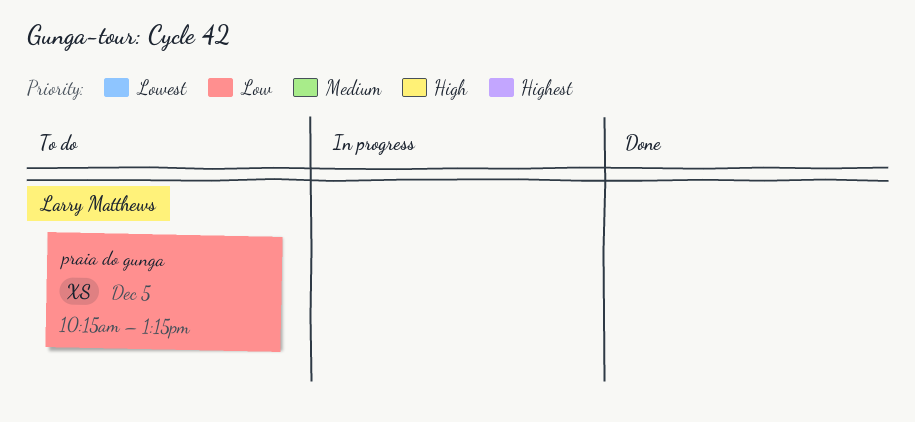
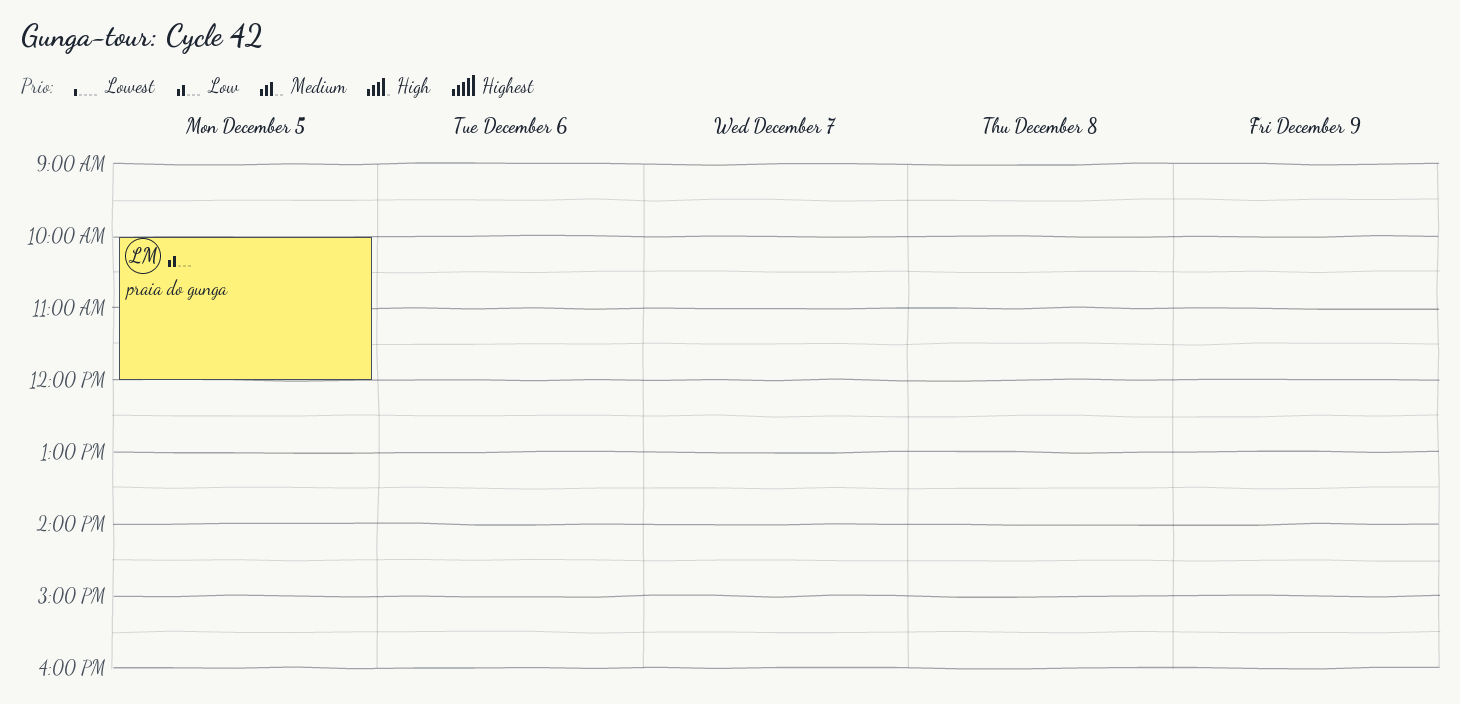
praia do gunga, begins: 10:15 -> 10:00
praia do gunga, ends: 13:15 -> 12:00

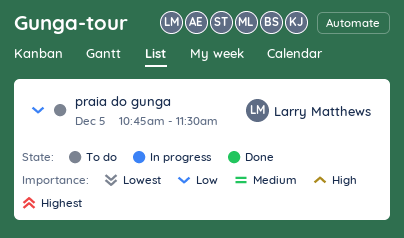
praia do gunga, begins: 10:00 -> 10:45
praia do gunga, ends: 12:00 -> 11:30

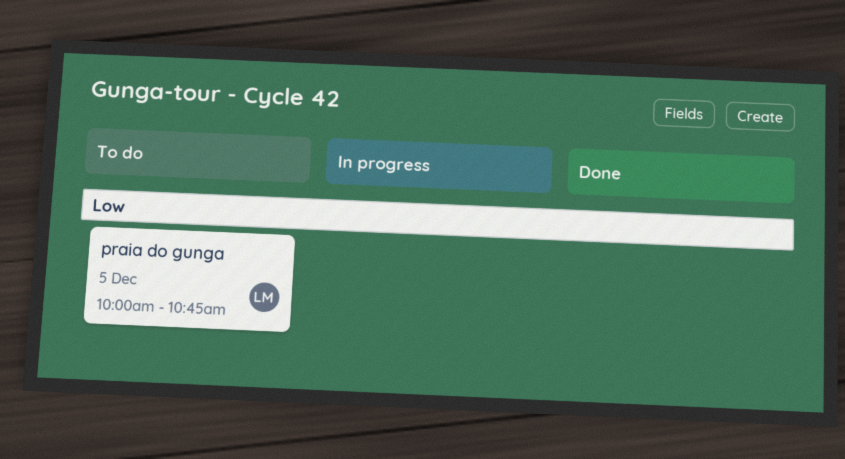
praia do gunga, begins: 10:45 -> 10:00
praia do gunga, ends: 11:30 -> 10:45

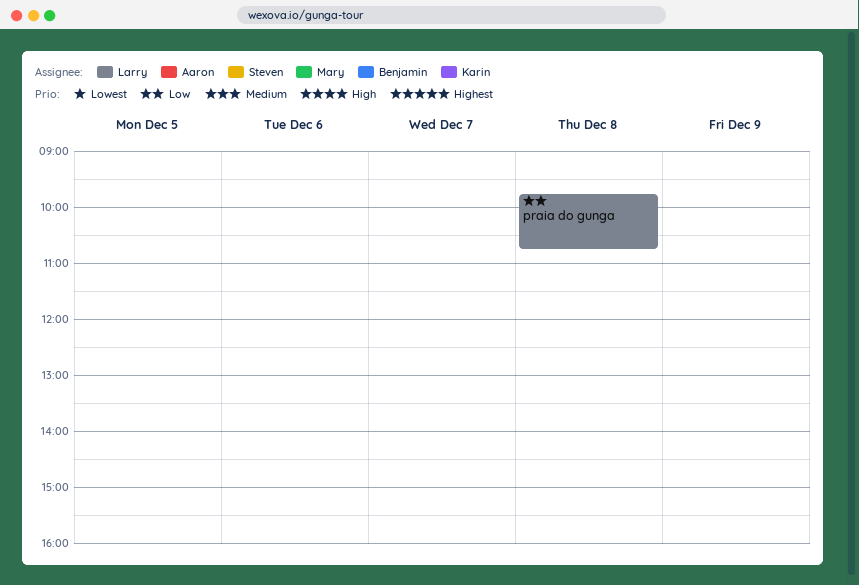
praia do gunga, day: Dec 5 -> Dec 8
praia do gunga, begins: 10:00 -> 09:45

